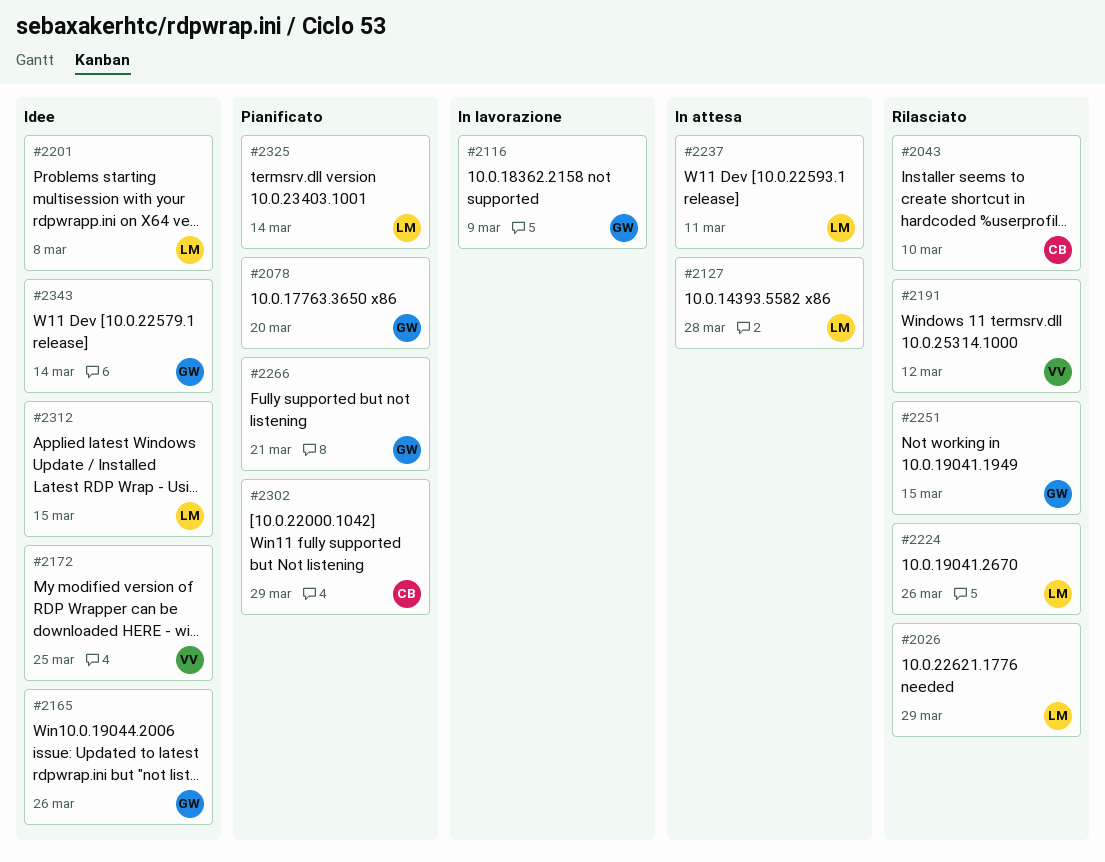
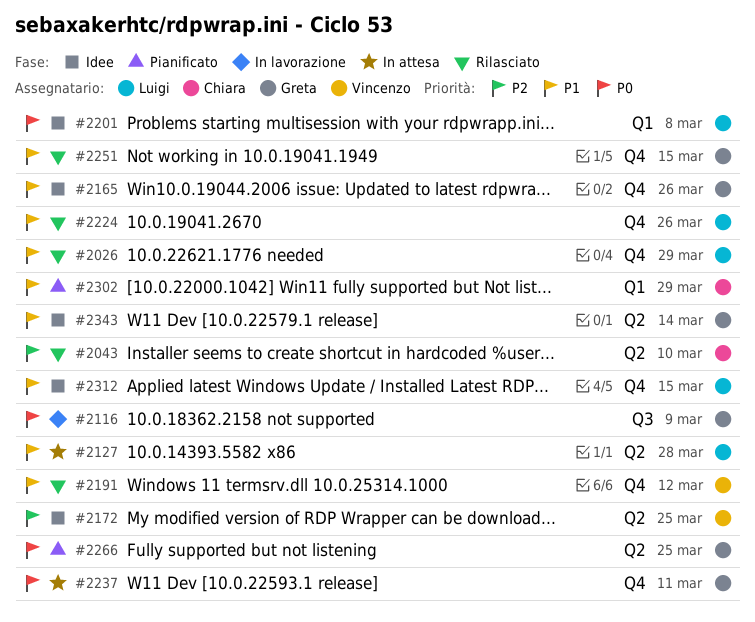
#2078: present -> none
#2237, owner: Luigi -> Greta
#2266, due: Mar 21 -> Mar 25
#2325: present -> none

